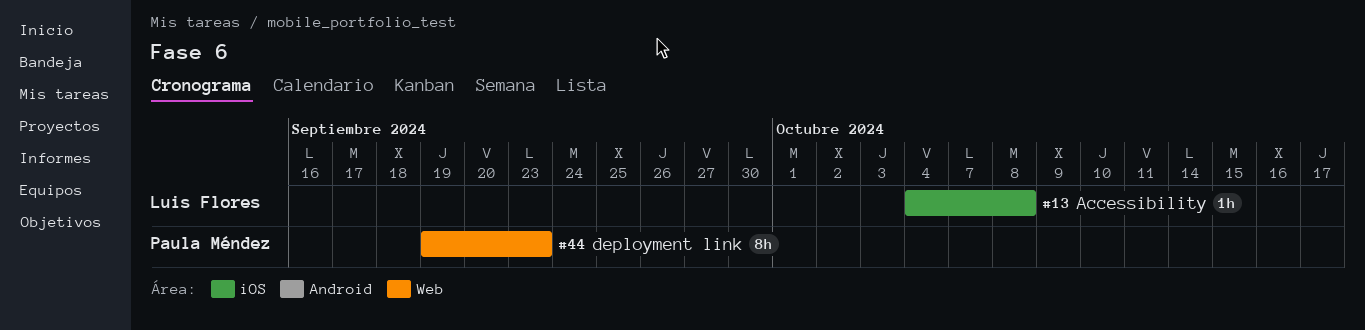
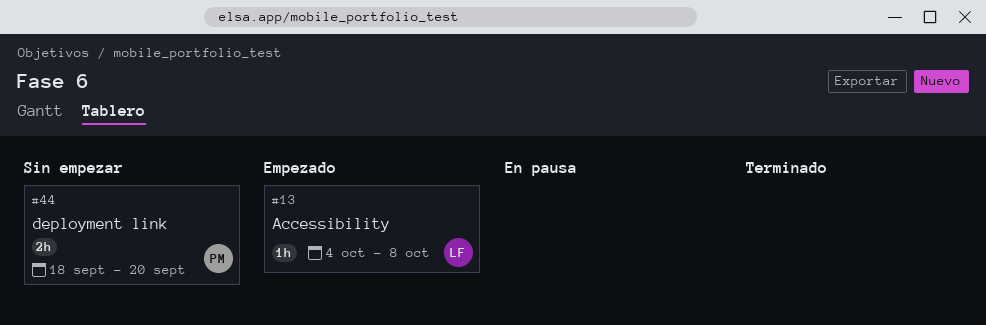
#44, estimate: 8h -> 2h
#44, start: Sep 19 -> Sep 18
#44, due: Sep 23 -> Sep 20

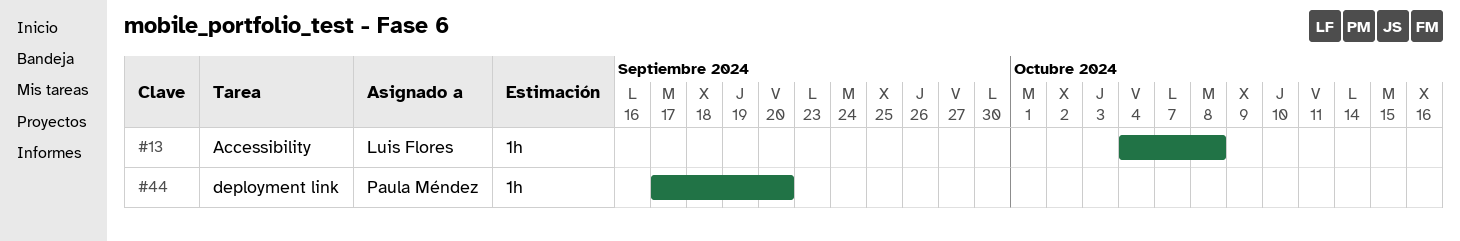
#44, estimate: 2h -> 1h
#44, start: Sep 18 -> Sep 17

